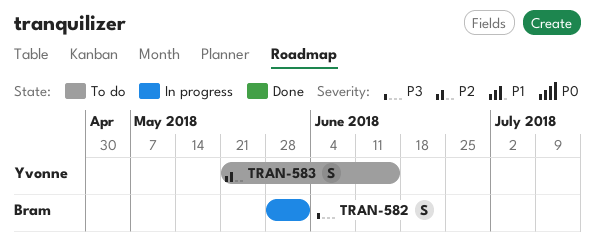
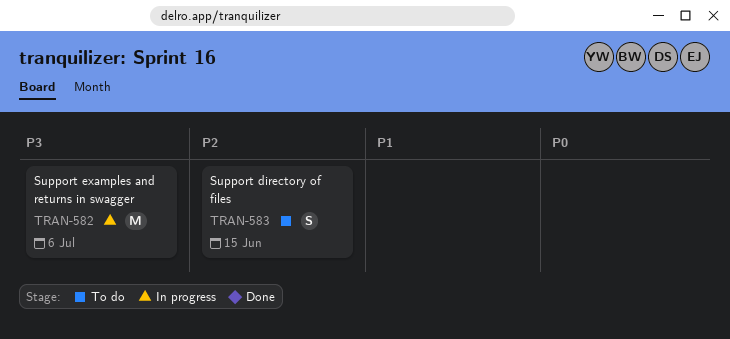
TRAN-582, estimate: S -> M
TRAN-582, due: Jun 1 -> Jul 6

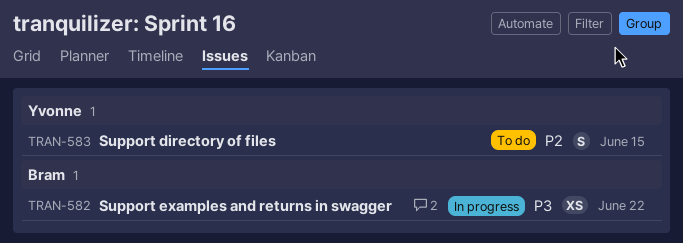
TRAN-582, estimate: M -> XS
TRAN-582, due: Jul 6 -> Jun 22

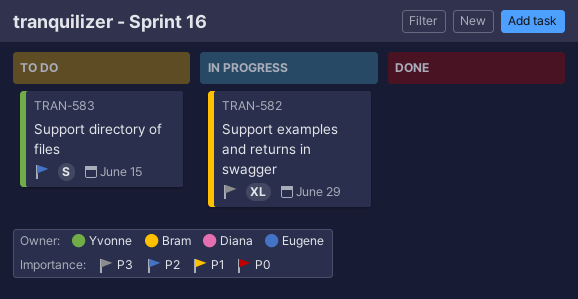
TRAN-582, estimate: XS -> XL
TRAN-582, due: Jun 22 -> Jun 29

